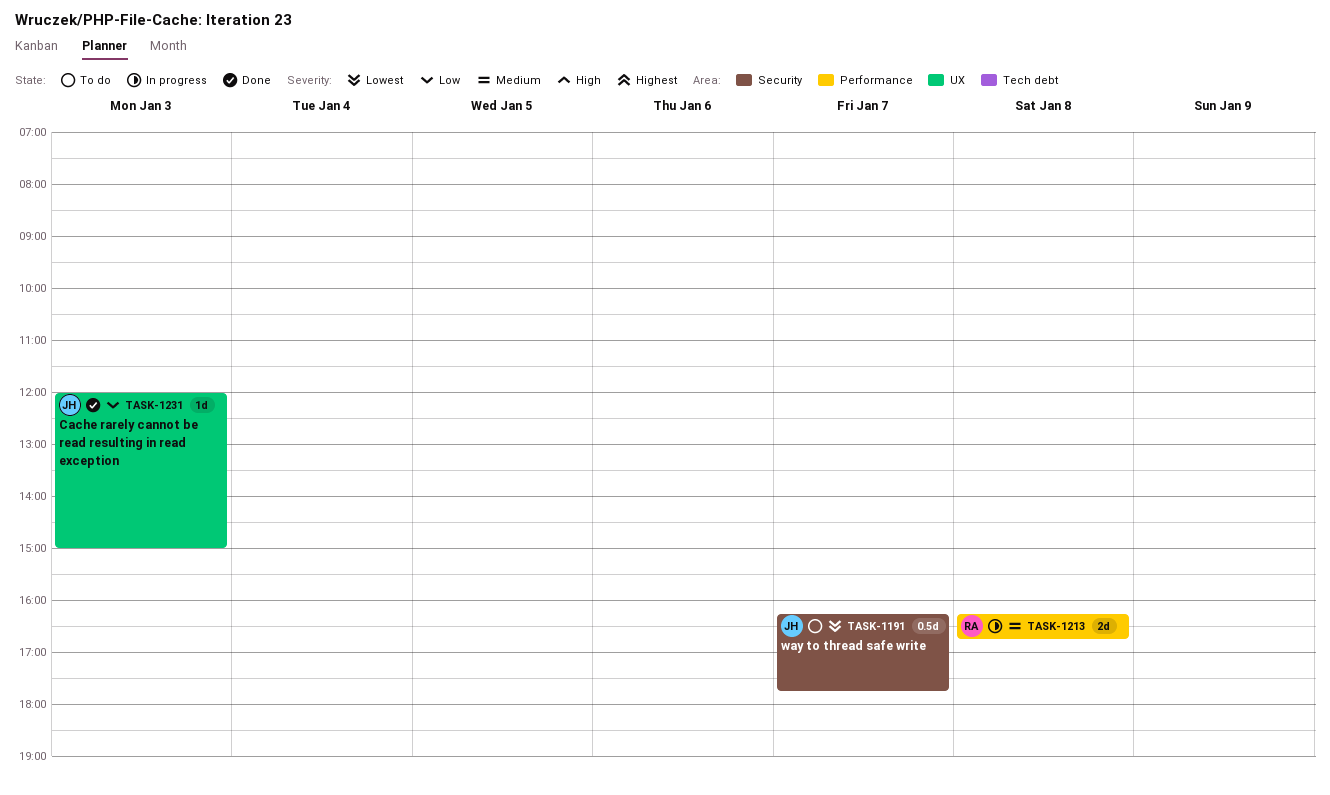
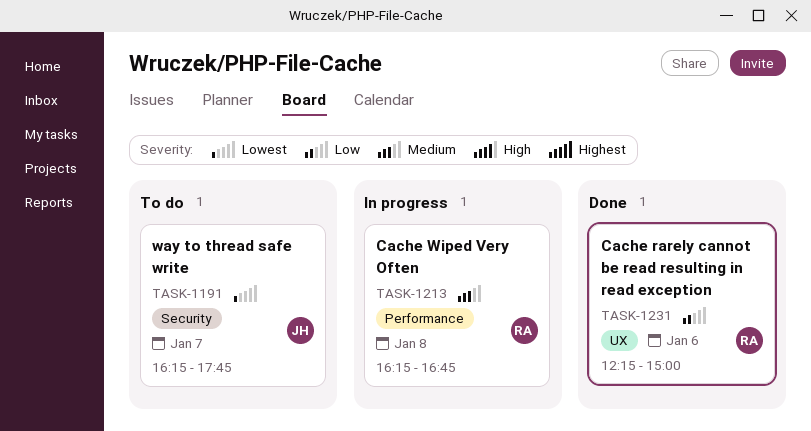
TASK-1231, owner: JH -> RA
TASK-1231, day: Jan 3 -> Jan 6
TASK-1231, begins: 12:00 -> 12:15

